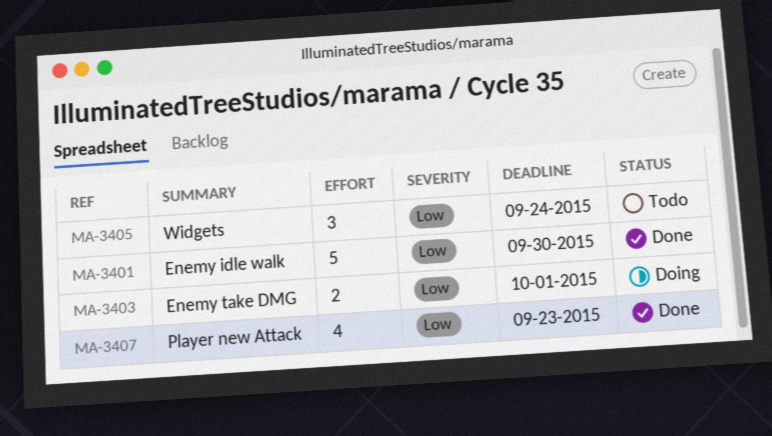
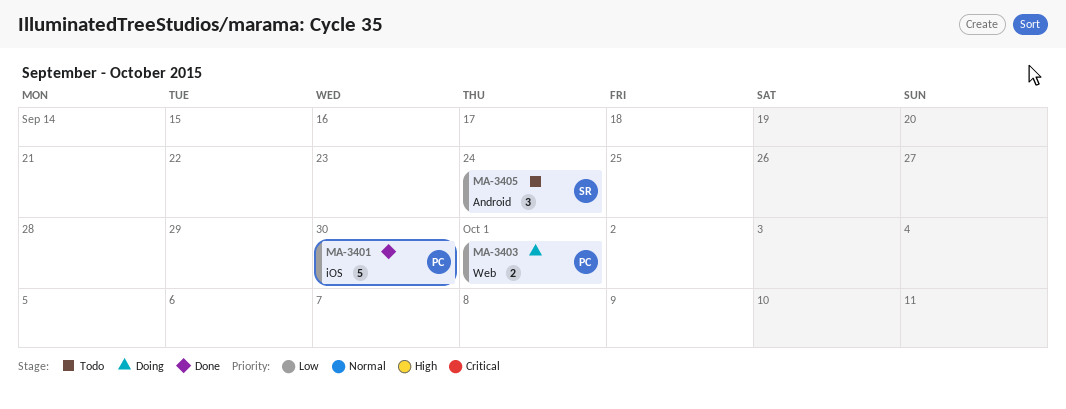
MA-3407: present -> none

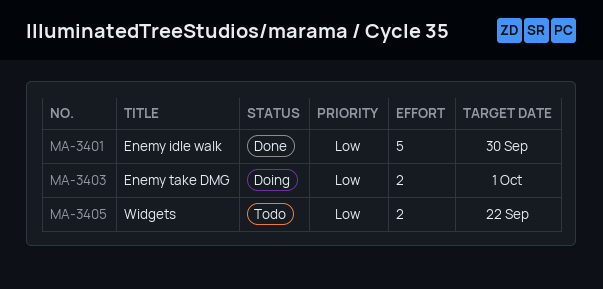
MA-3405, estimate: 3 -> 2
MA-3405, due: Sep 24 -> Sep 22

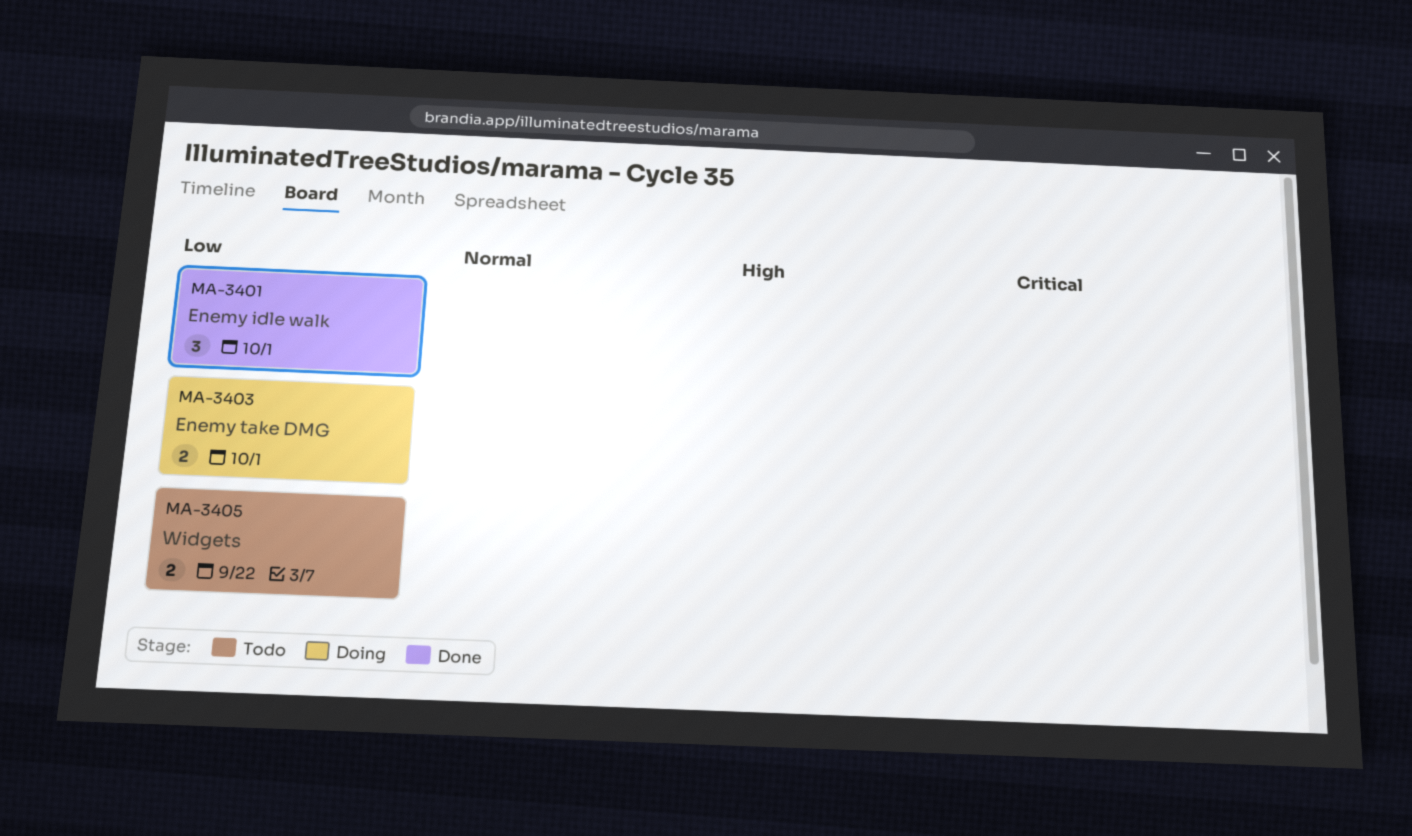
MA-3401, estimate: 5 -> 3
MA-3401, due: Sep 30 -> Oct 1

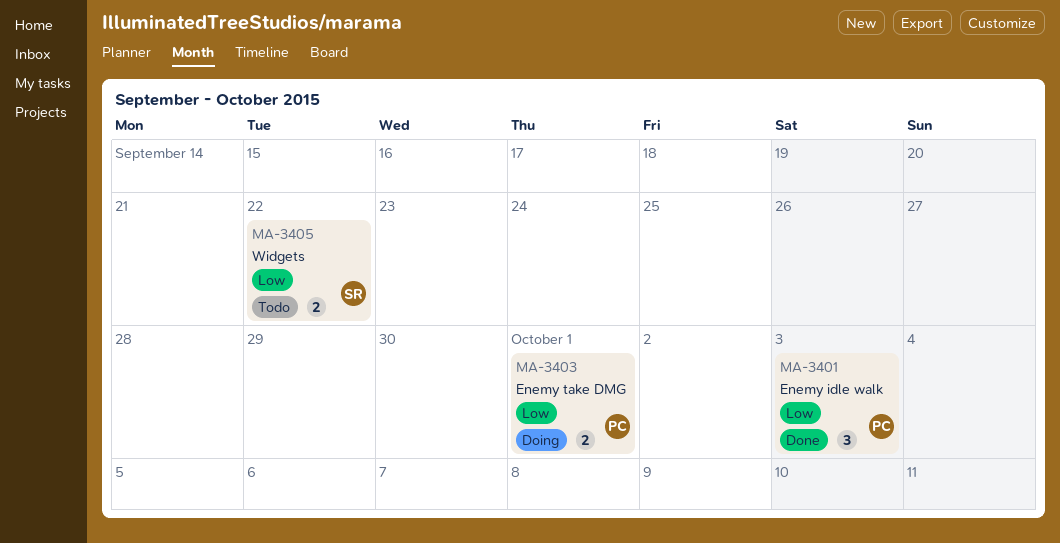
MA-3401, due: Oct 1 -> Oct 3

